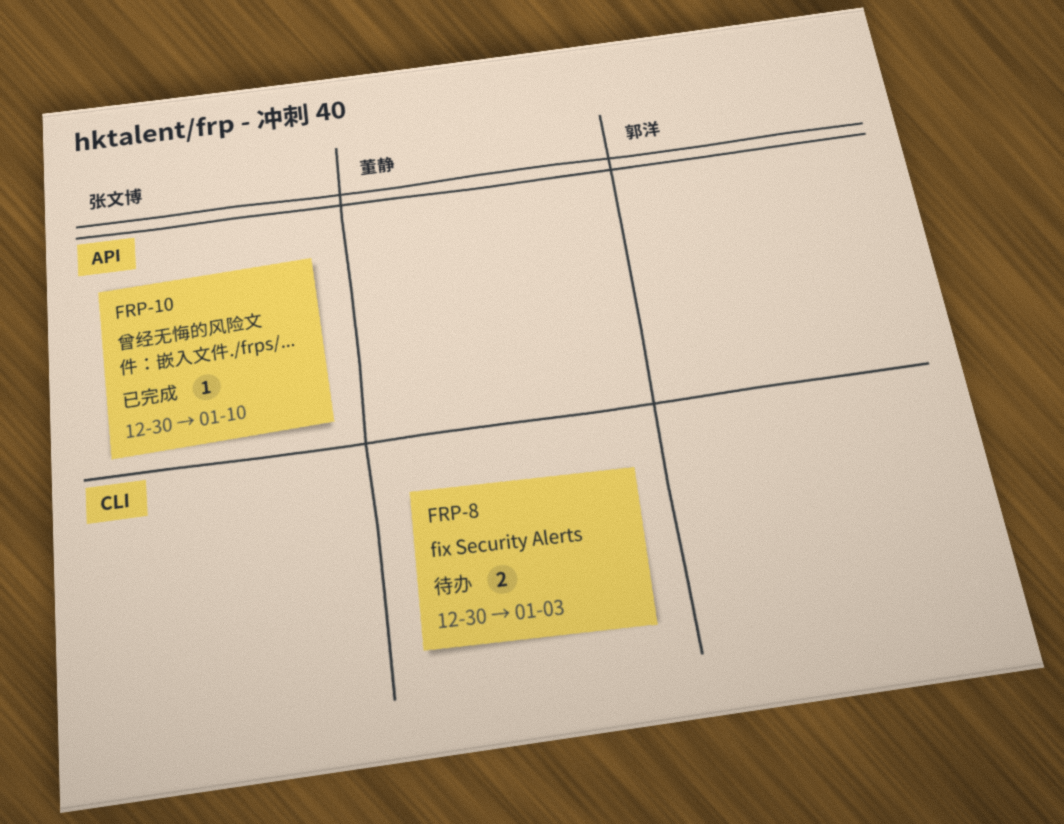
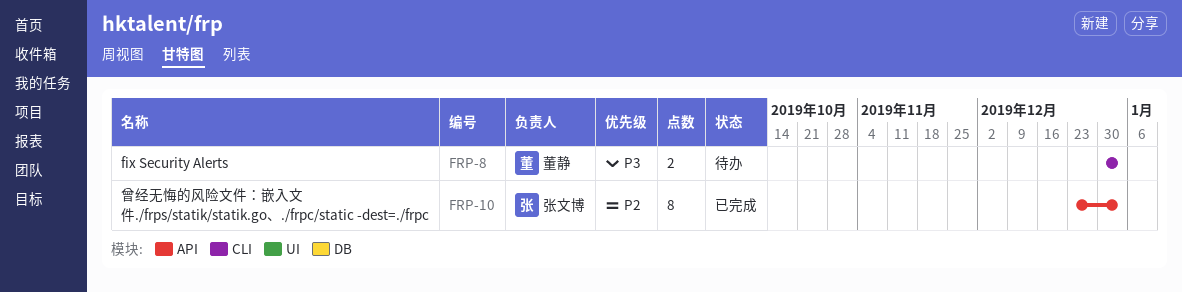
FRP-10, estimate: 1 -> 8
FRP-10, start: Dec 30 -> Dec 23
FRP-10, due: Jan 10 -> Jan 3

